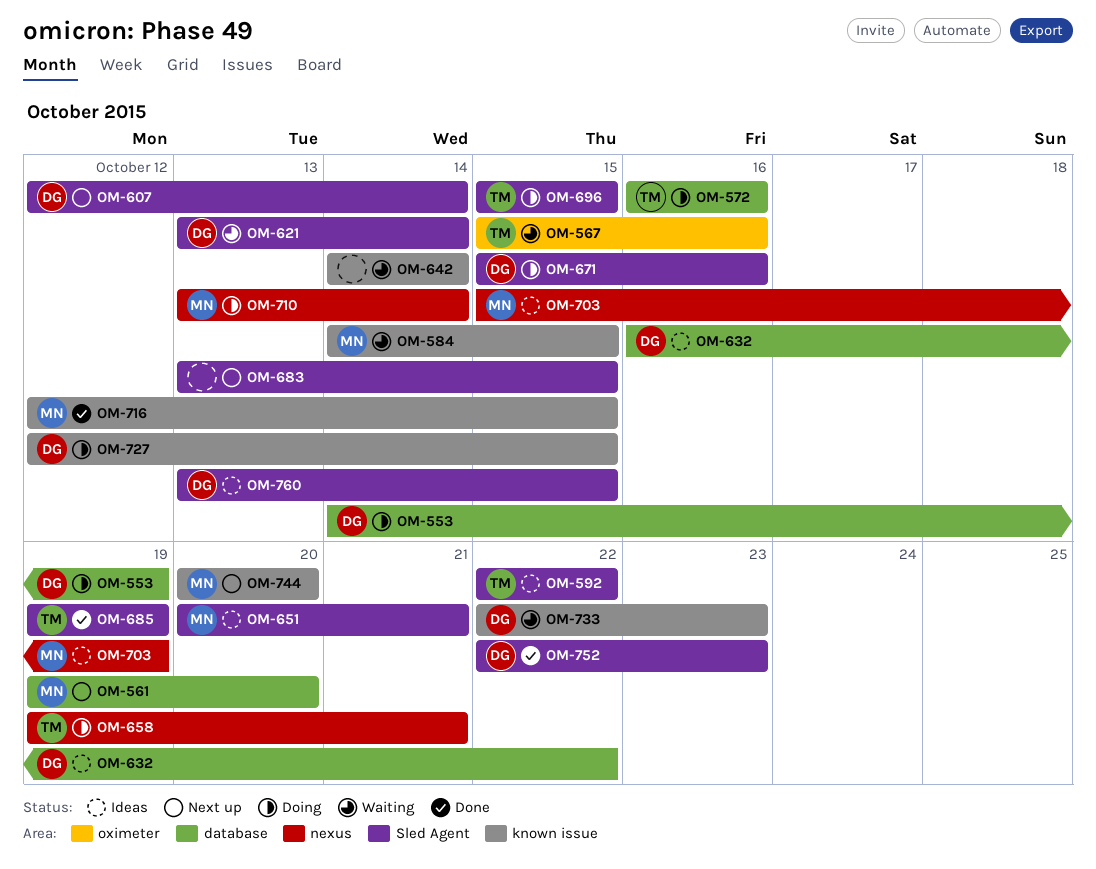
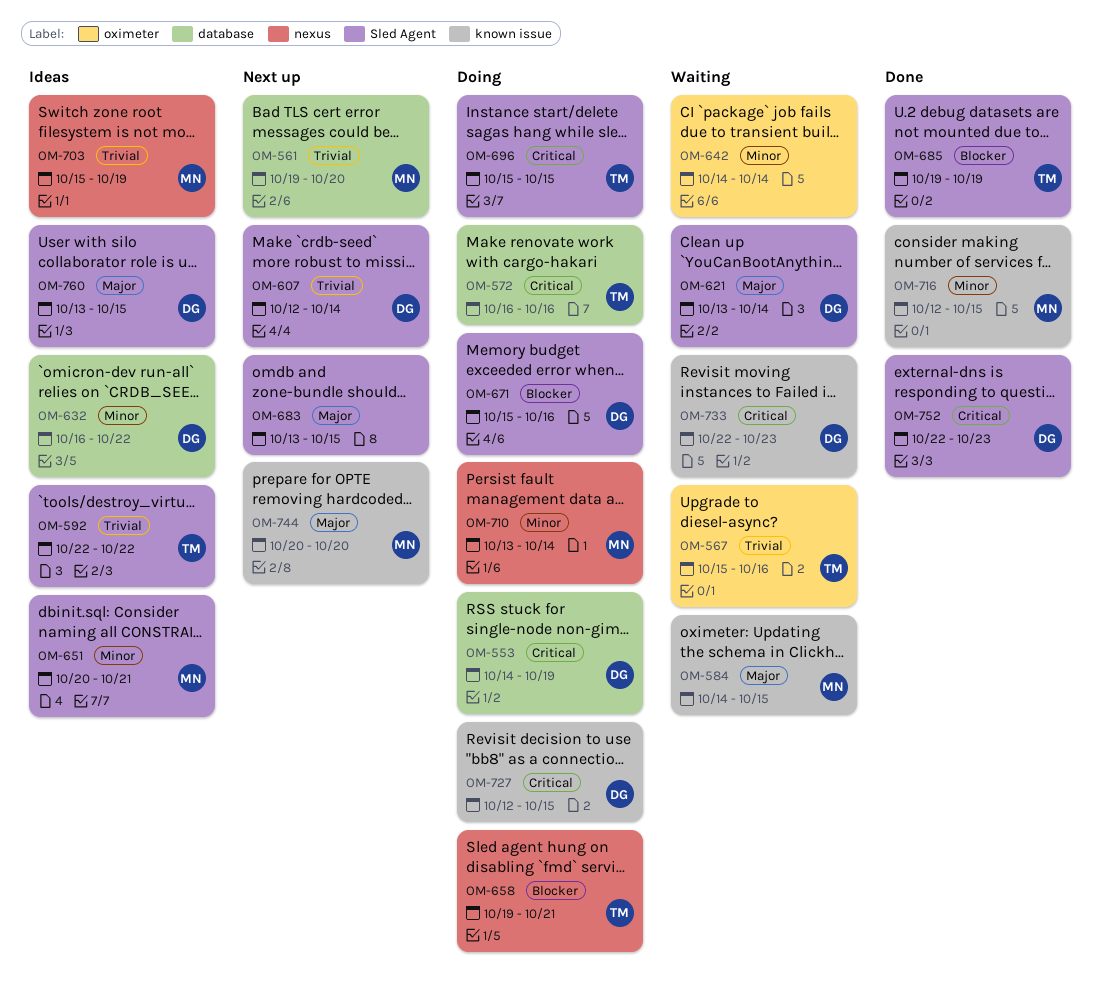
OM-642, label: known issue -> oximeter

